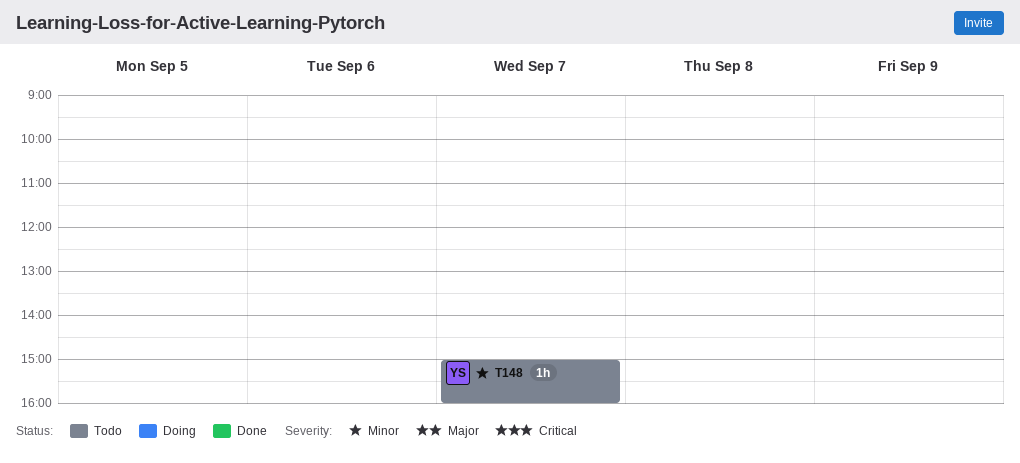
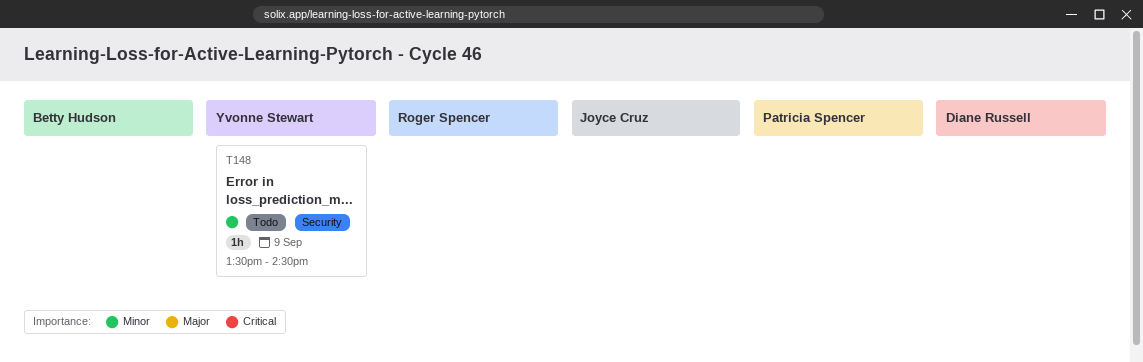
T148, day: Sep 7 -> Sep 9
T148, begins: 15:00 -> 13:30
T148, ends: 16:00 -> 14:30

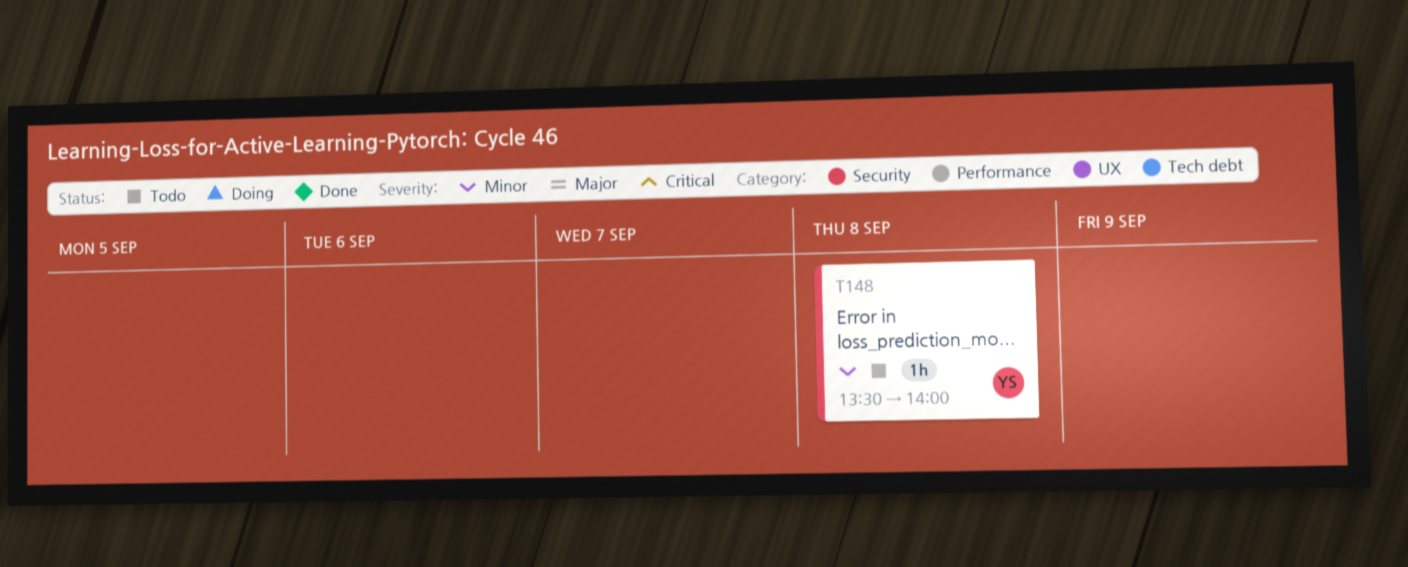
T148, day: Sep 9 -> Sep 8
T148, ends: 14:30 -> 14:00

